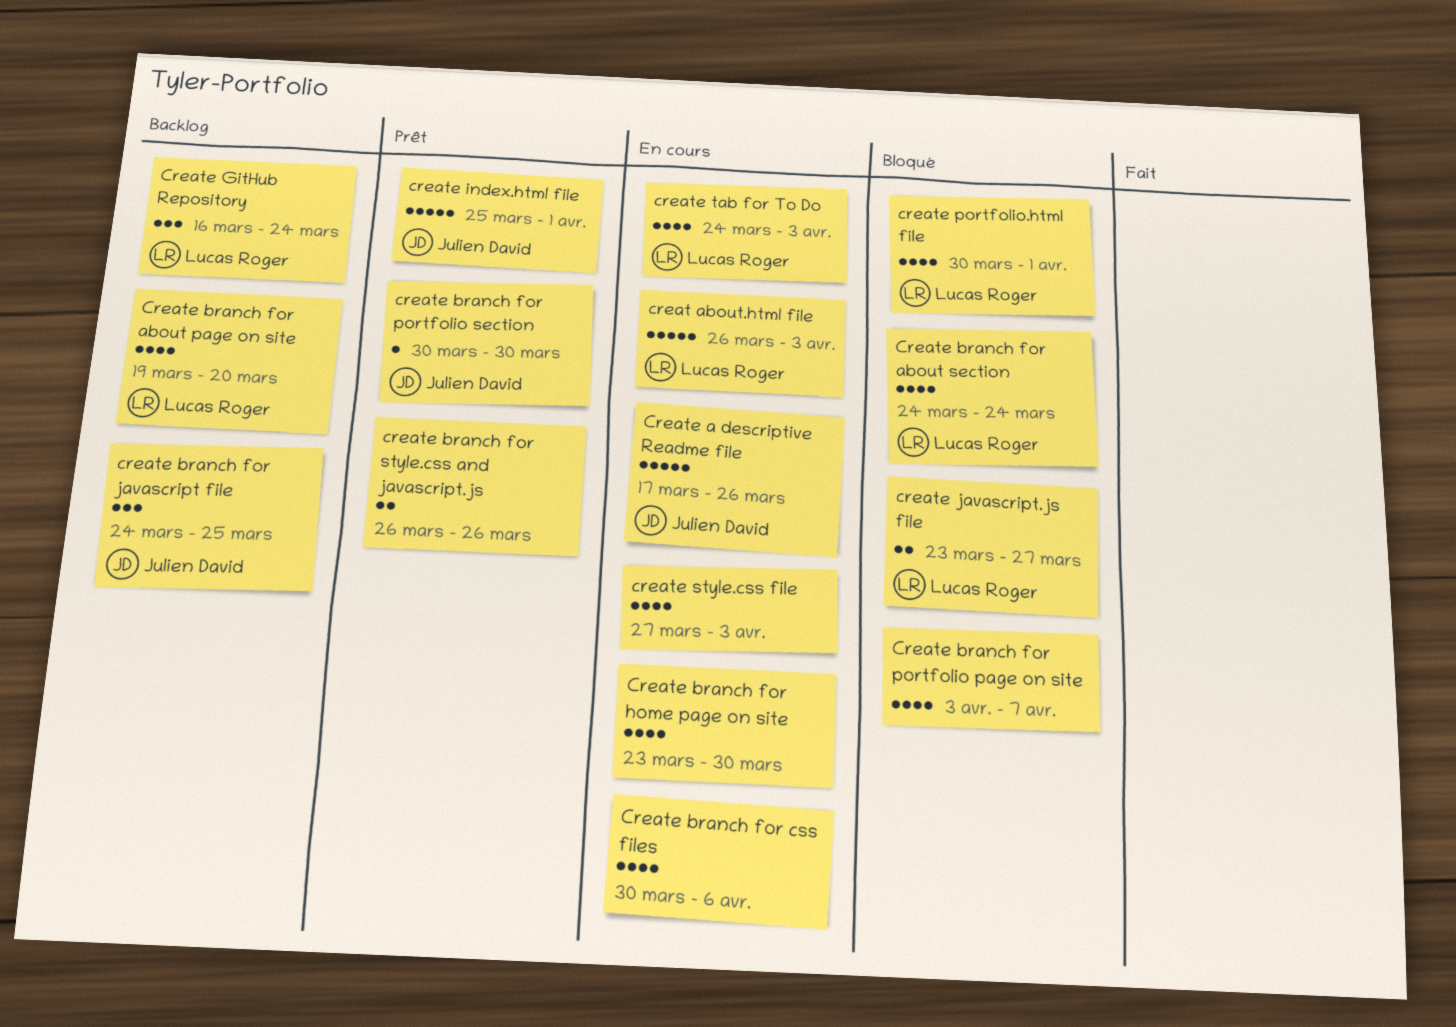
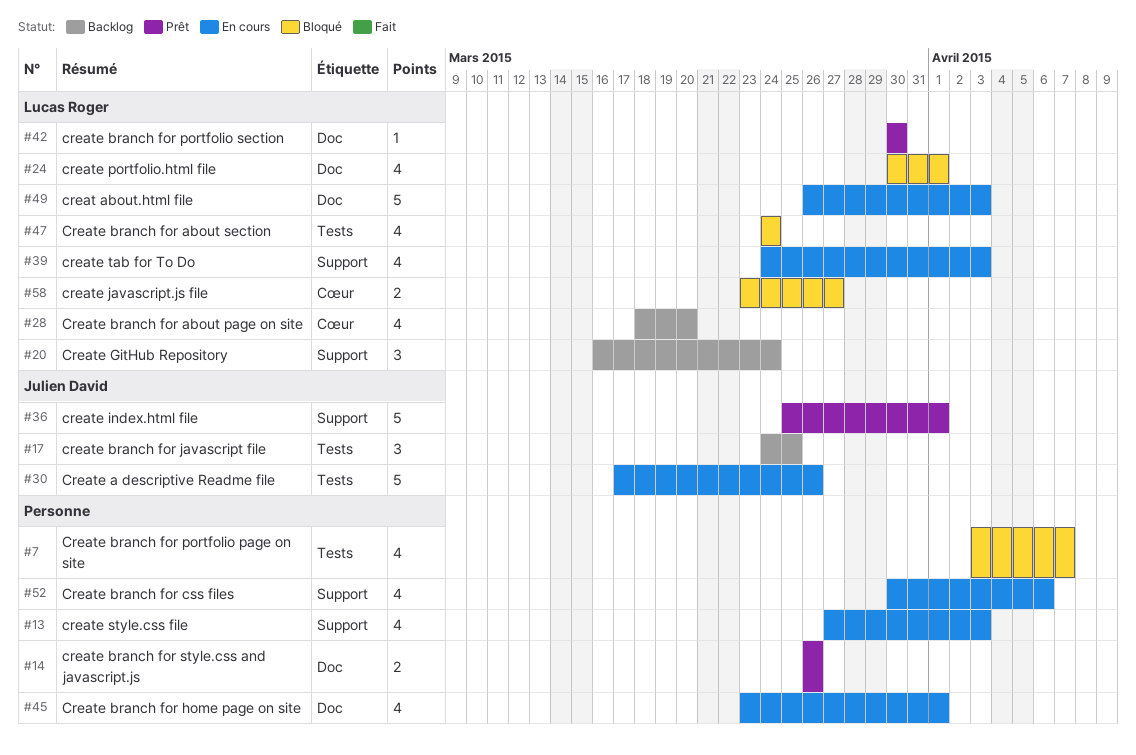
Create branch for about page on site, start: Mar 19 -> Mar 18
Create branch for home page on site, due: Mar 30 -> Apr 1
create branch for portfolio section, owner: Julien David -> Lucas Roger

